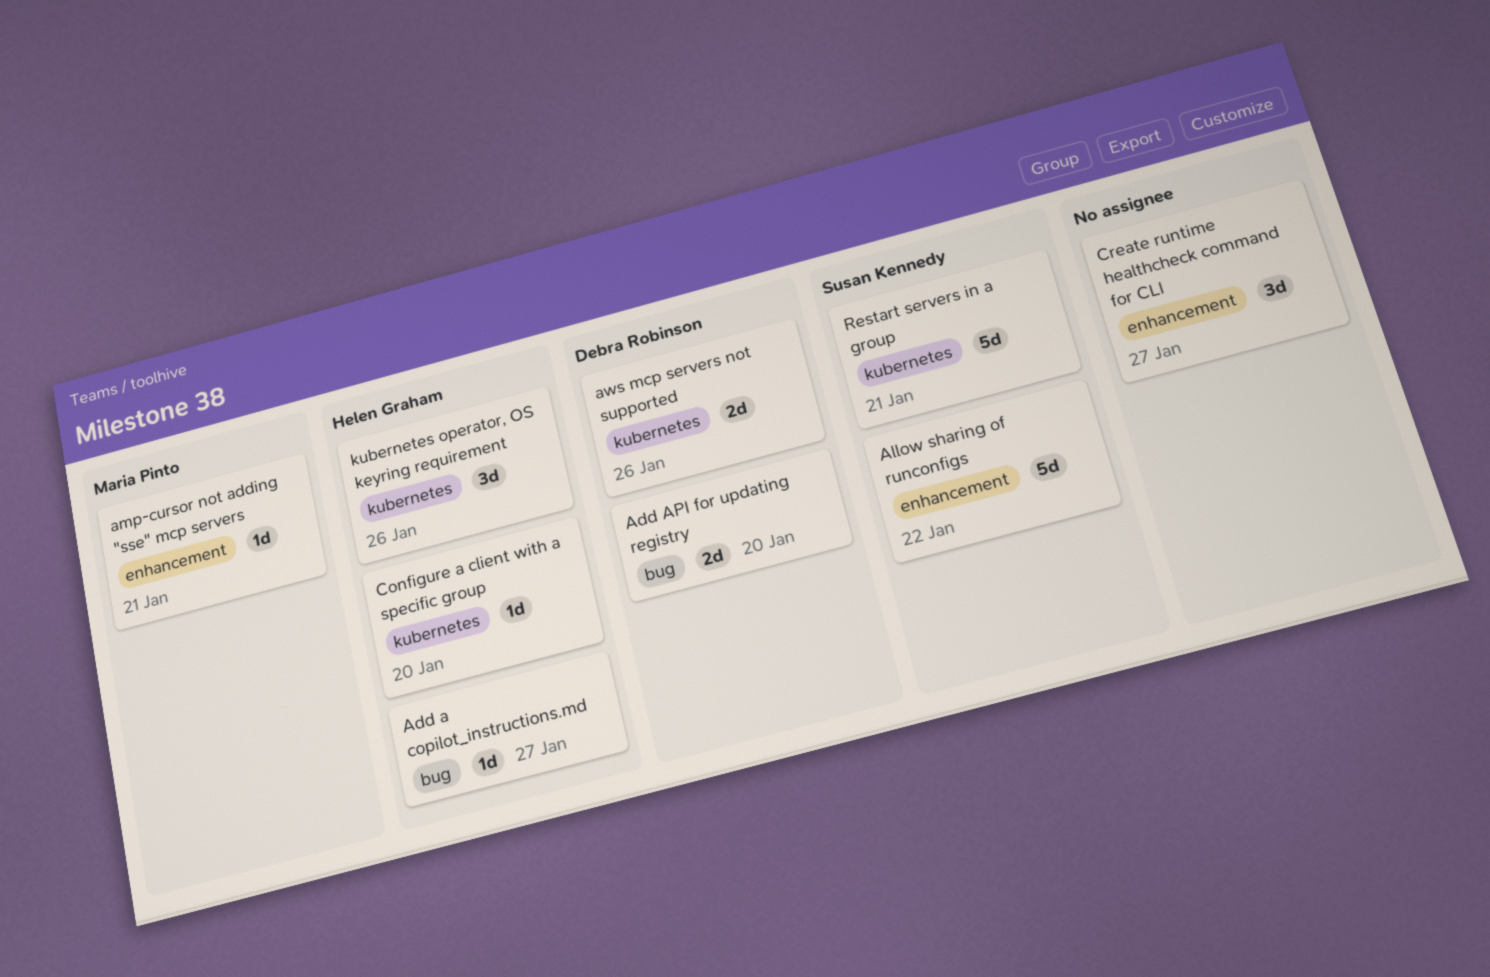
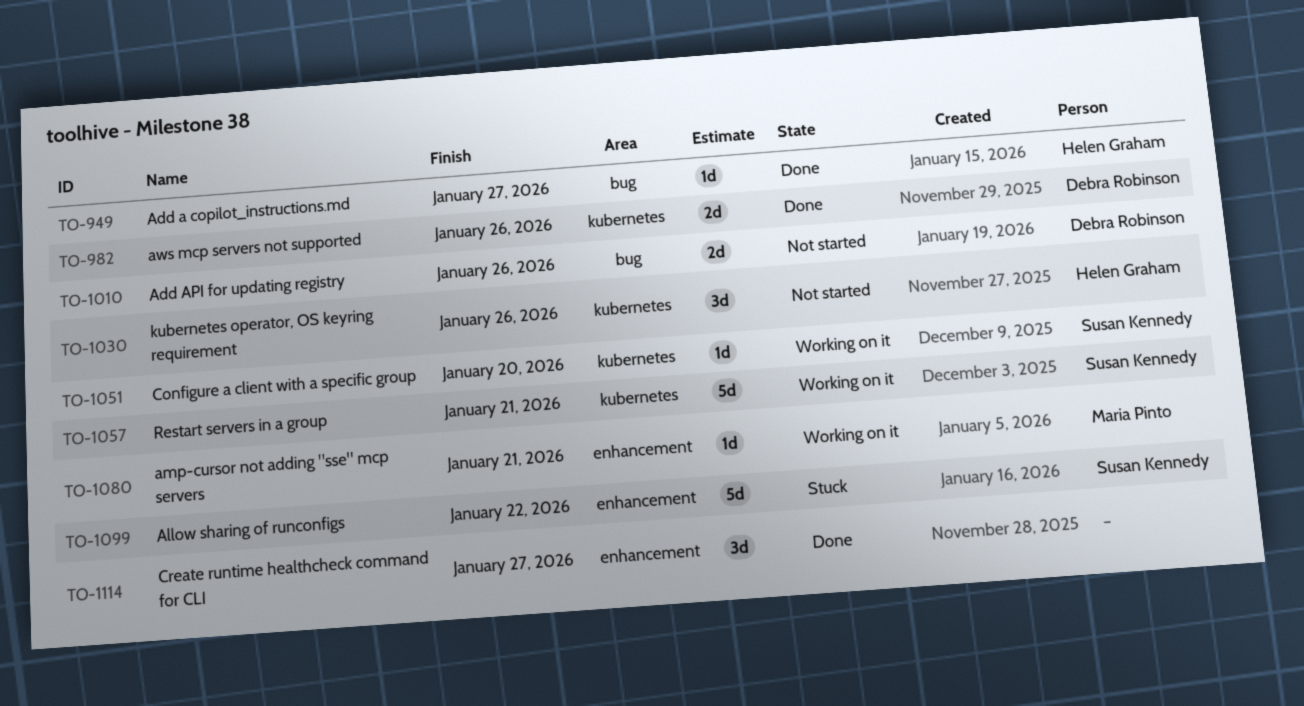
Add API for updating registry, due: Jan 20 -> Jan 26
Configure a client with a specific group, owner: Helen Graham -> Susan Kennedy

